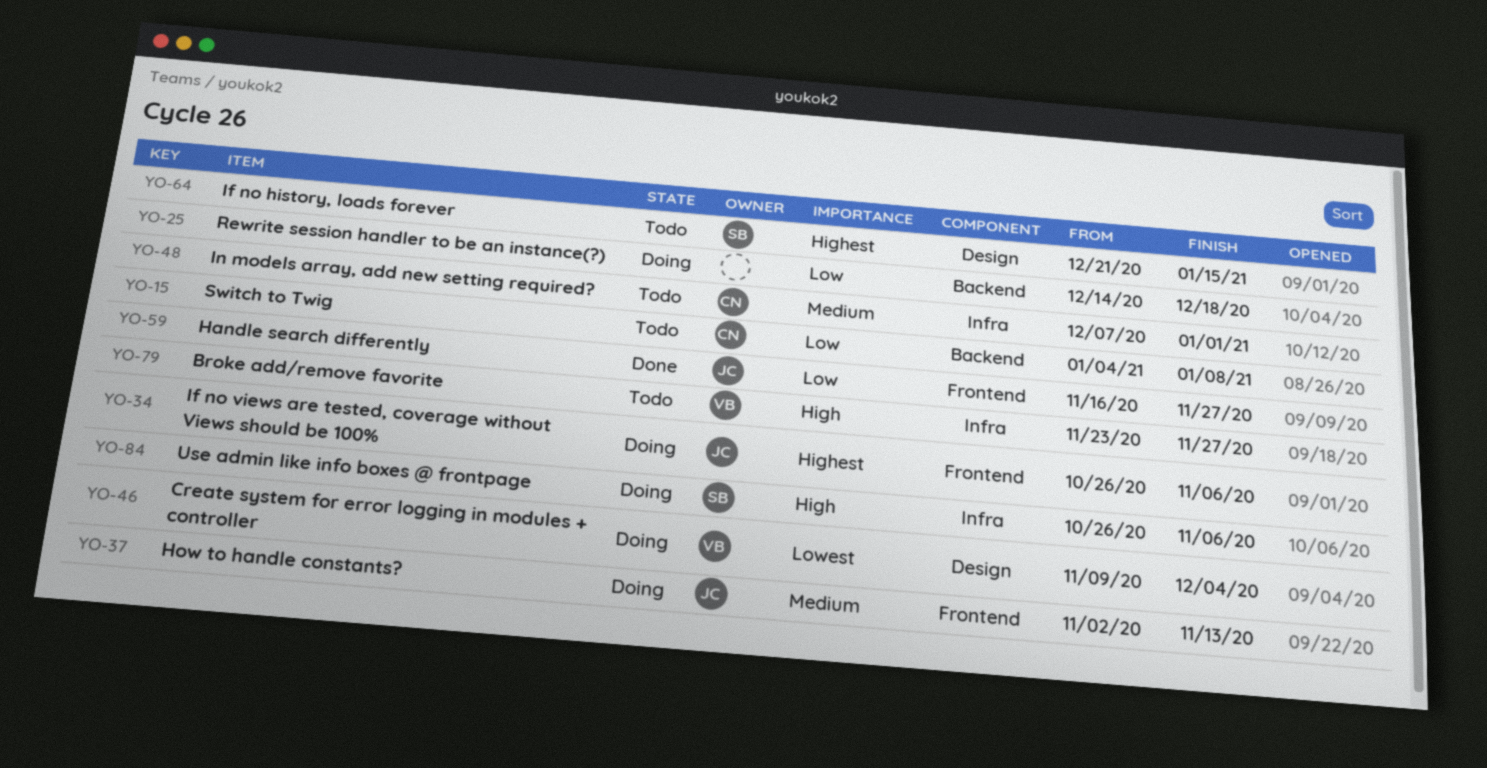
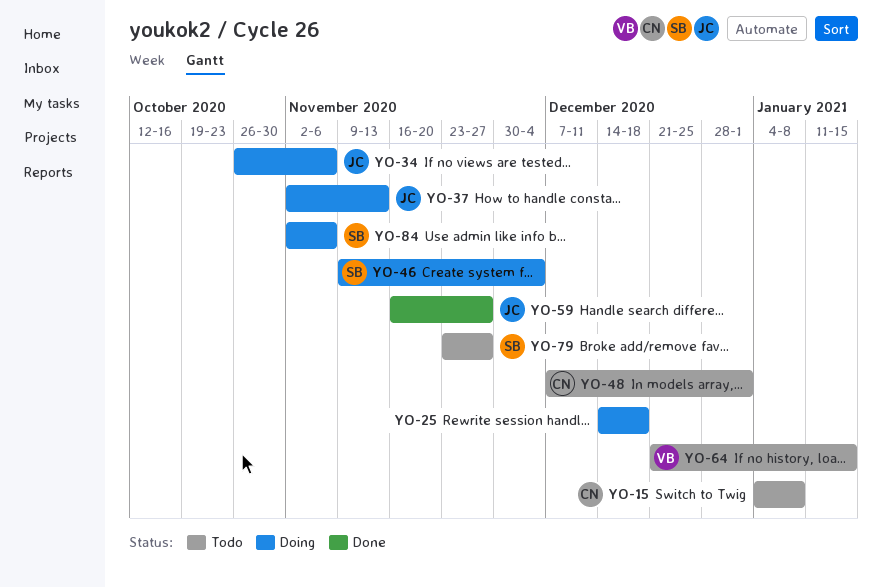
YO-46, owner: VB -> SB
YO-64, owner: SB -> VB
YO-79, owner: VB -> SB
YO-84, start: Oct 26 -> Nov 2

